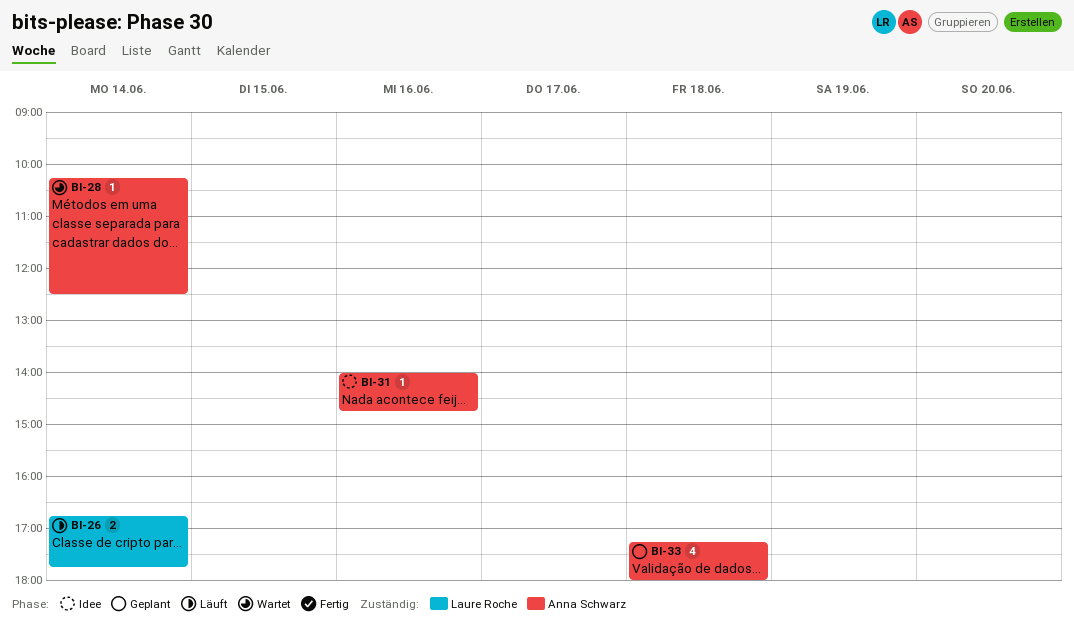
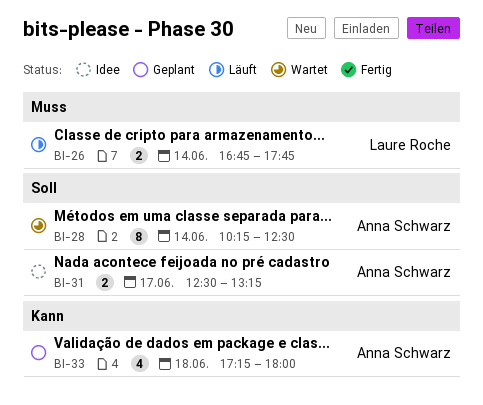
BI-28, estimate: 1 -> 8
BI-31, estimate: 1 -> 2
BI-31, day: Jun 16 -> Jun 17
BI-31, begins: 14:00 -> 12:30
BI-31, ends: 14:45 -> 13:15

